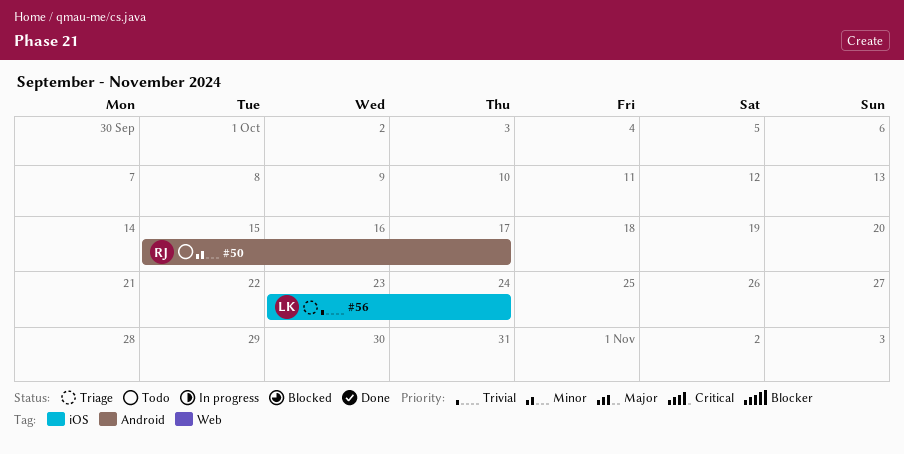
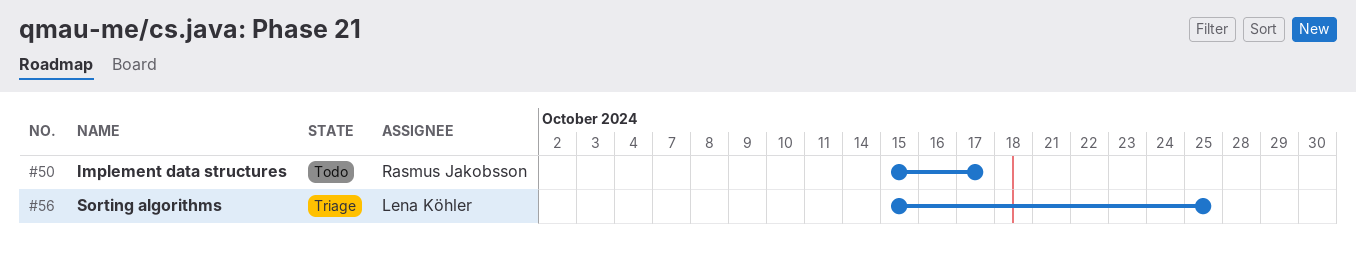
#56, start: Oct 23 -> Oct 15
#56, due: Oct 24 -> Oct 25

